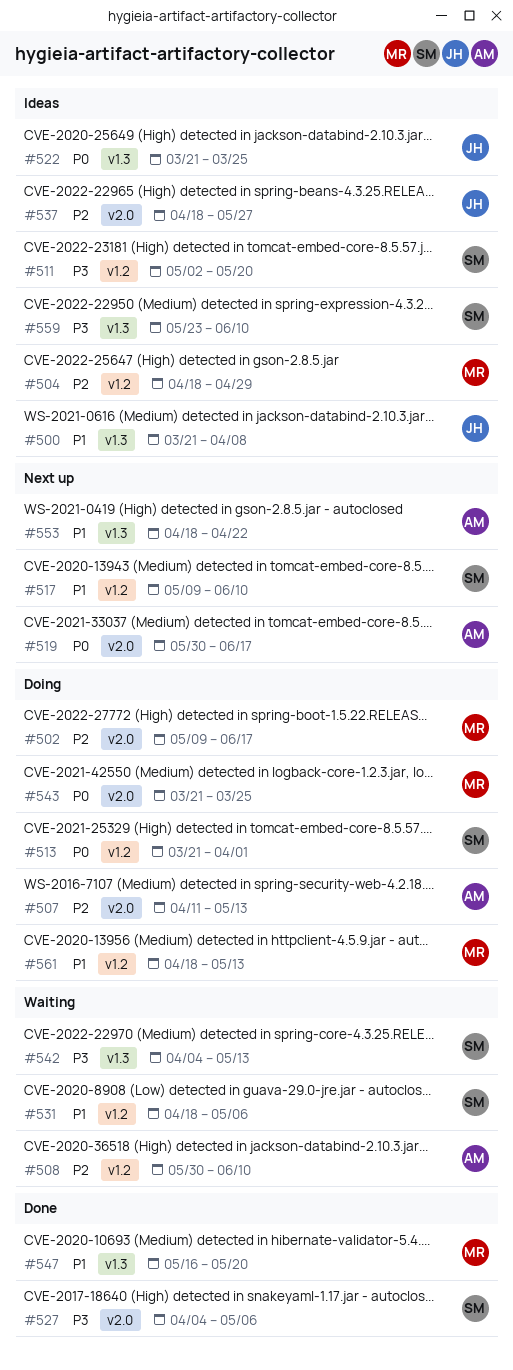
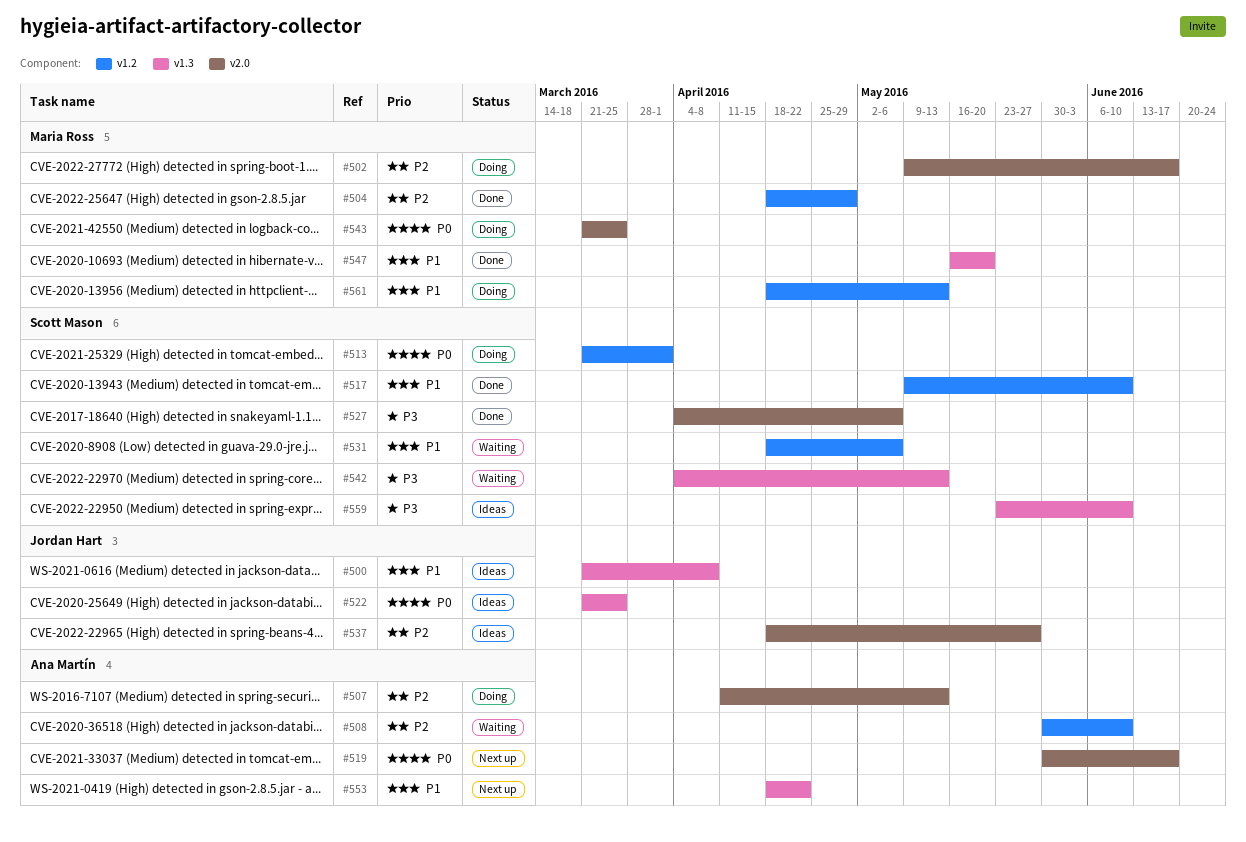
#504, status: Ideas -> Done
#511: present -> none
#517, status: Next up -> Done

